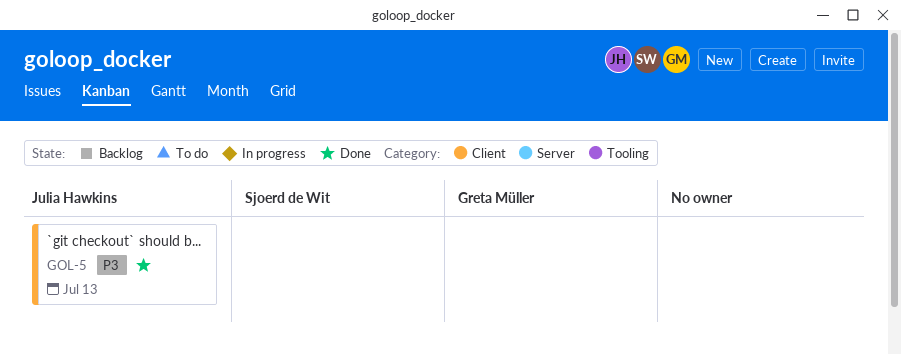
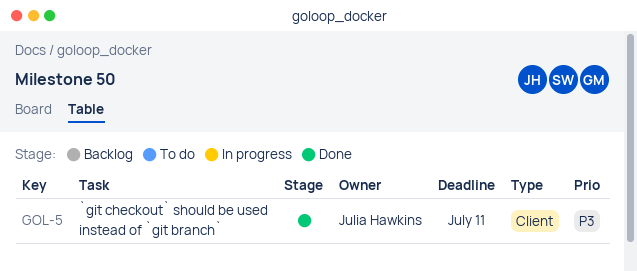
GOL-5, due: Jul 13 -> Jul 11

